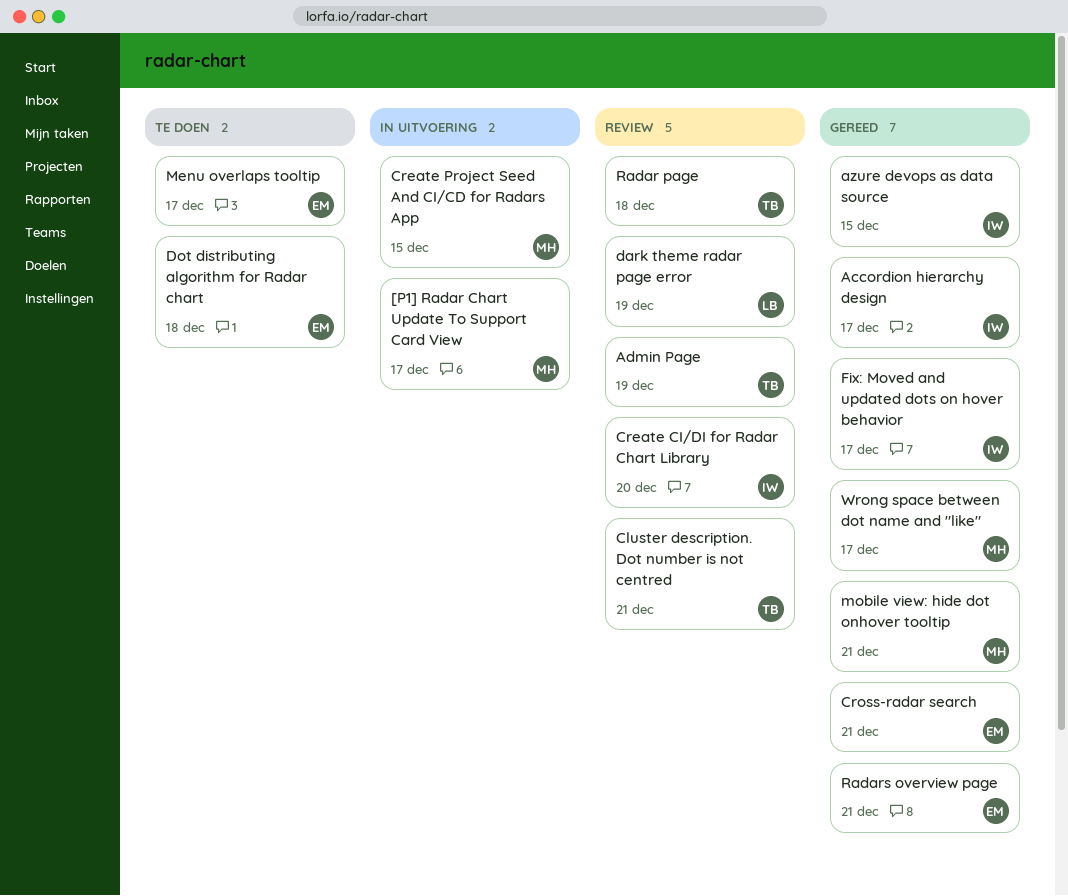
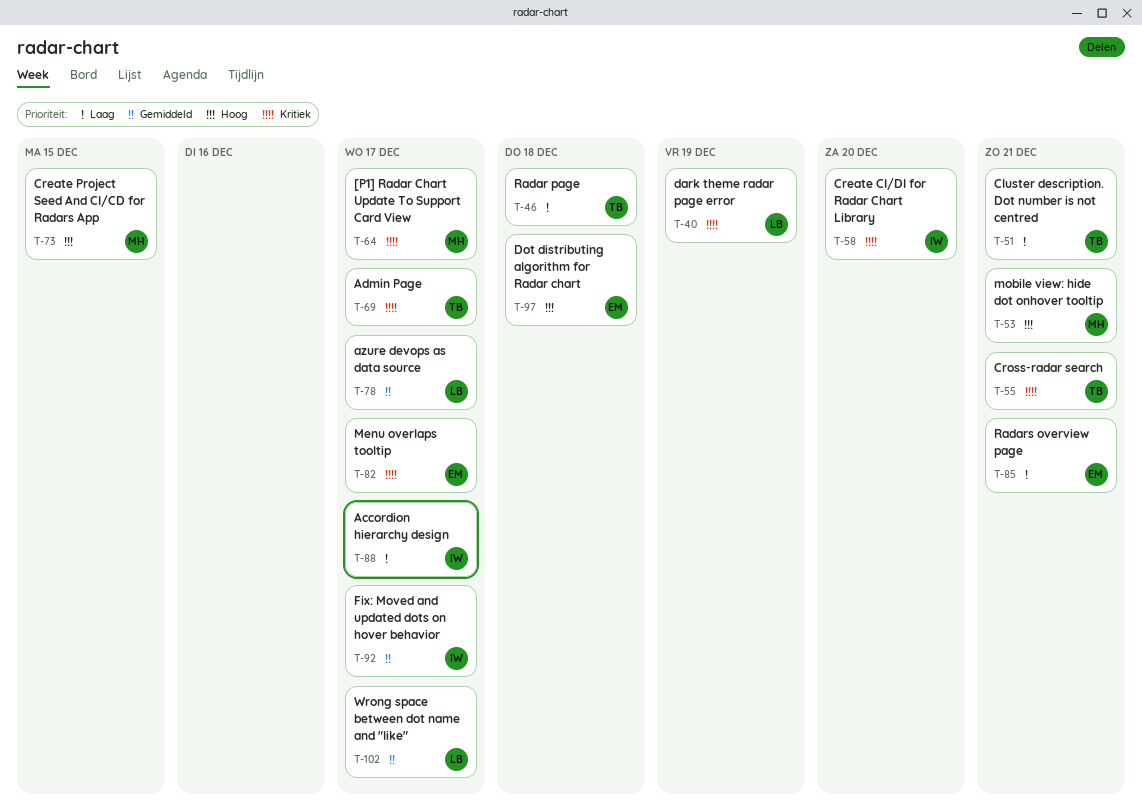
Admin Page, due: Dec 19 -> Dec 17
azure devops as data source, owner: IW -> LB
azure devops as data source, due: Dec 15 -> Dec 17
Cross-radar search, owner: EM -> TB
Wrong space between dot name and "like", owner: MH -> LB

